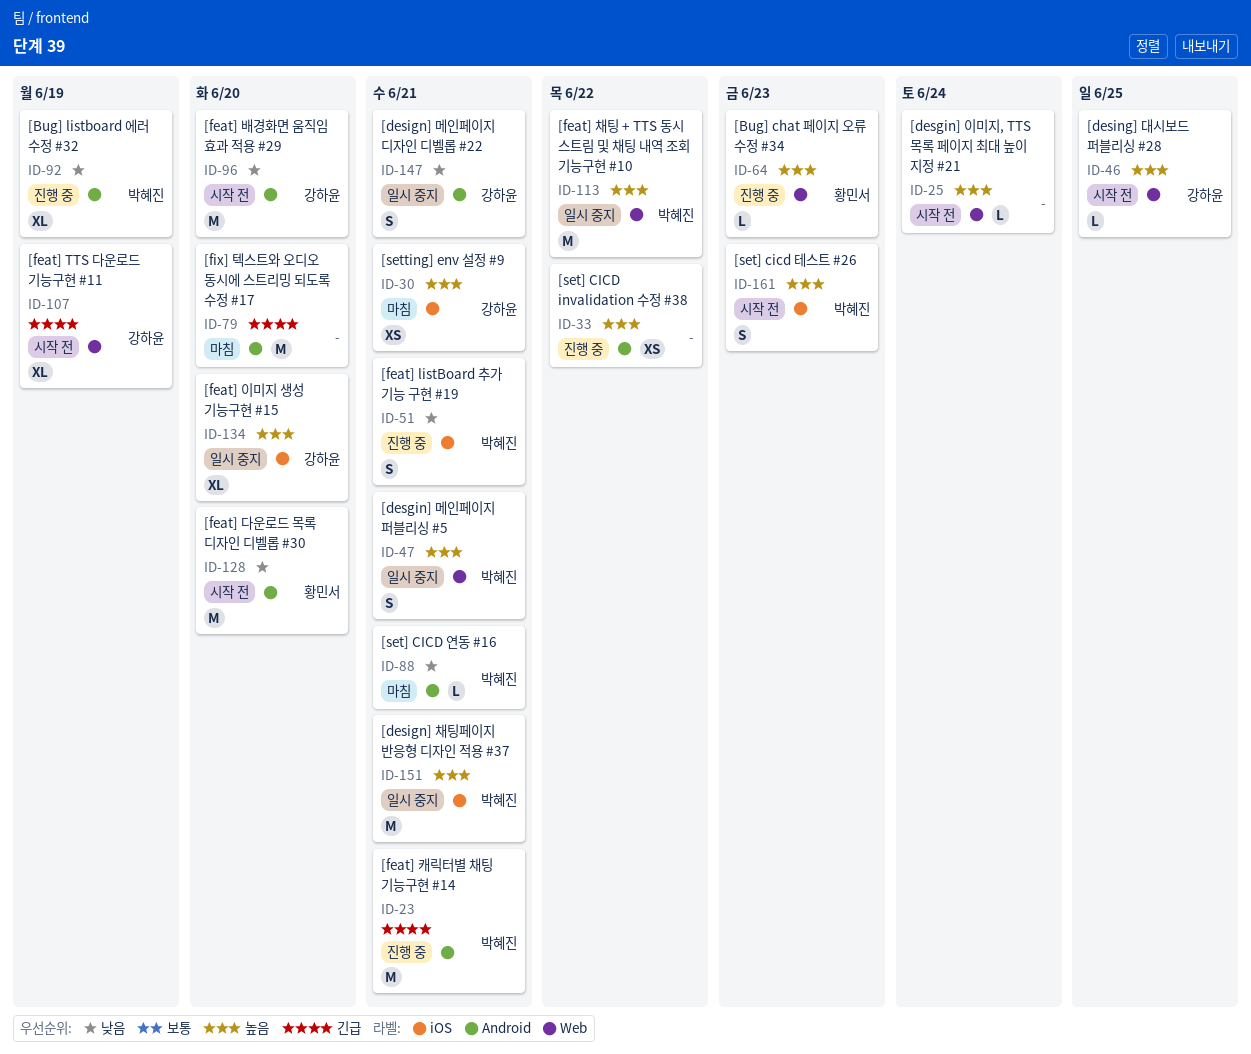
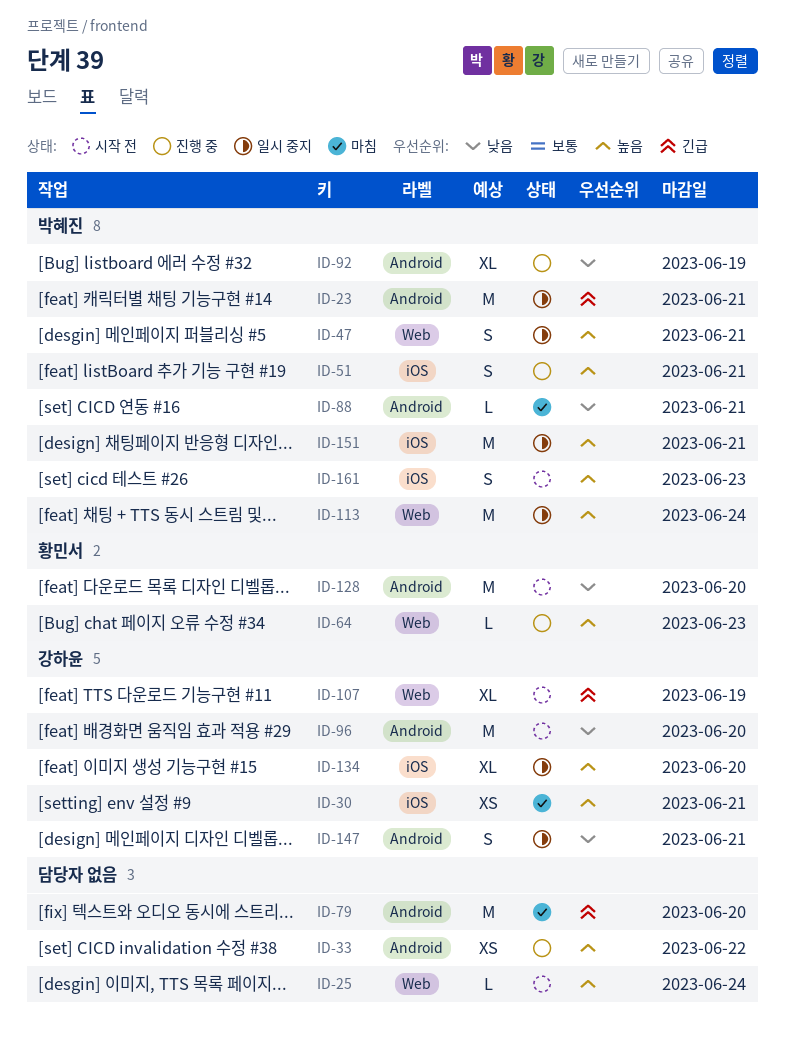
ID-23, status: 진행 중 -> 일시 중지
ID-46: present -> none
ID-51, priority: 낮음 -> 높음
ID-113, due: Jun 22 -> Jun 24

